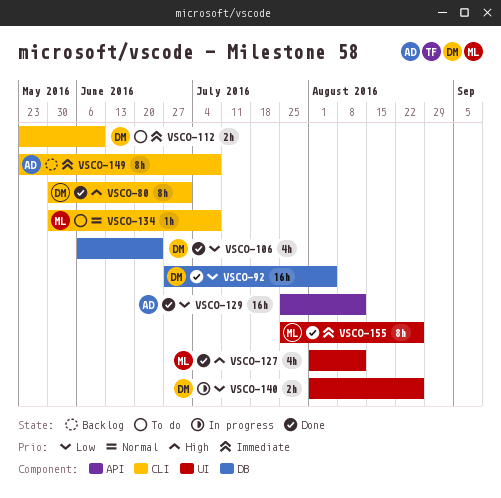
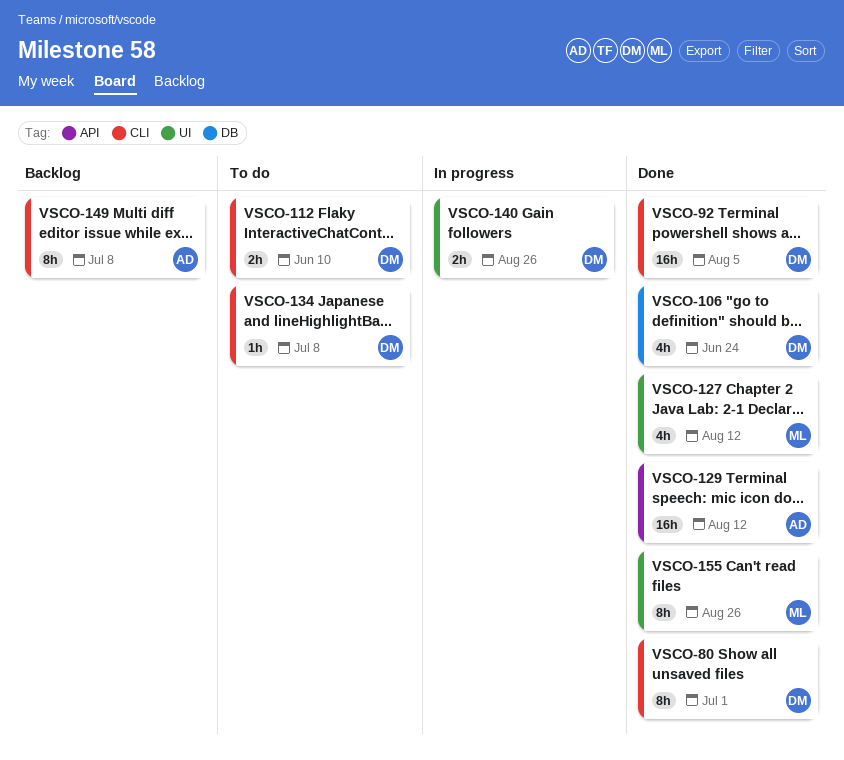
VSCO-92, label: DB -> CLI
VSCO-134, owner: ML -> DM

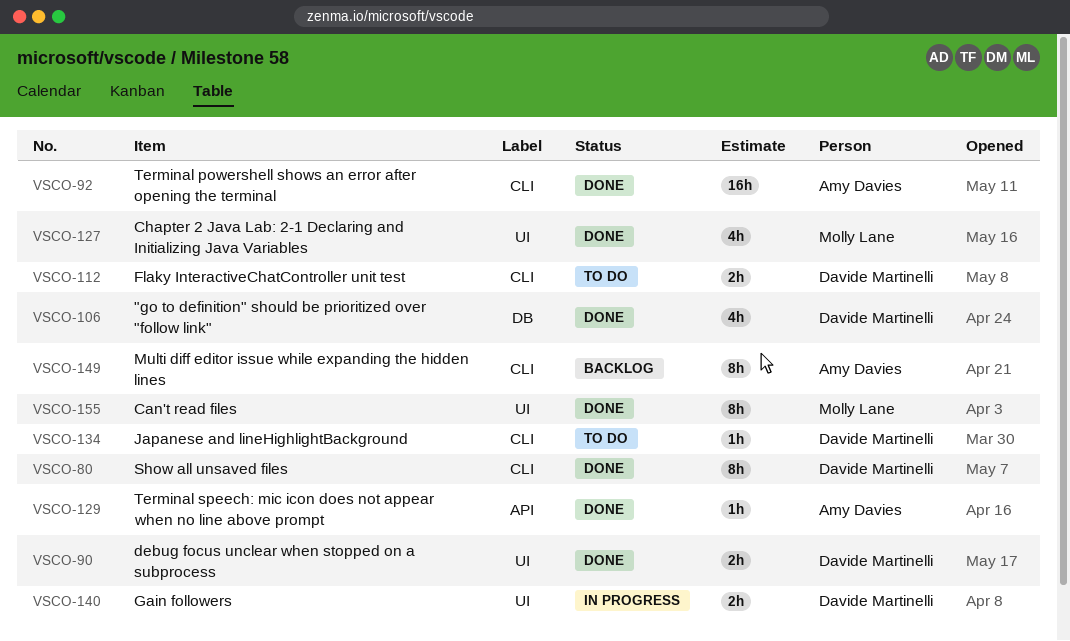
VSCO-90: none -> present
VSCO-92, owner: Davide Martinelli -> Amy Davies
VSCO-129, estimate: 16h -> 1h

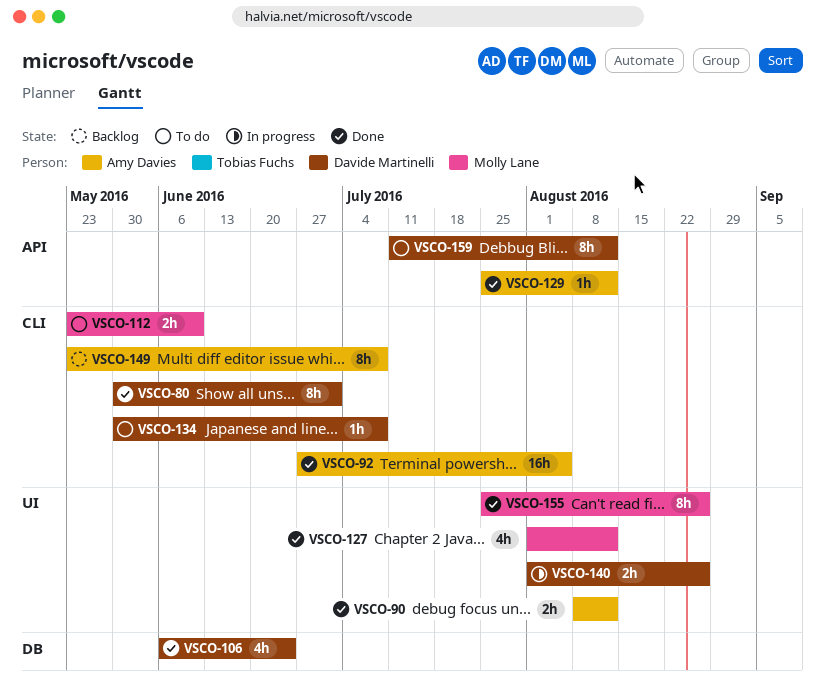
VSCO-90, owner: Davide Martinelli -> Amy Davies
VSCO-112, owner: Davide Martinelli -> Molly Lane
VSCO-159: none -> present

